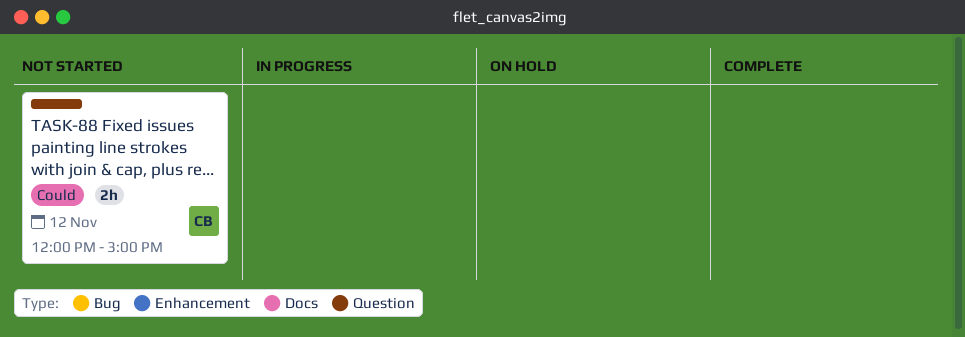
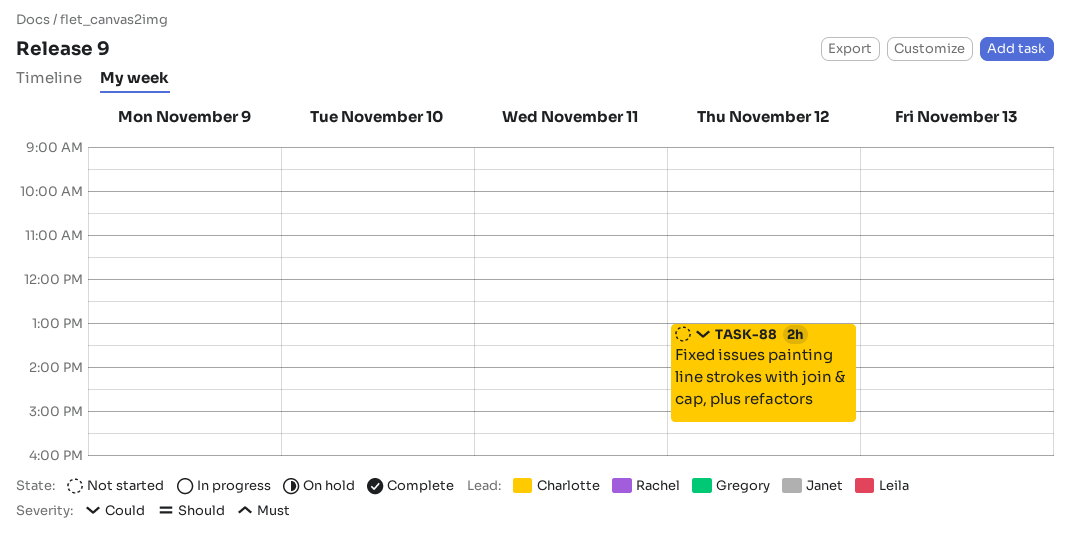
TASK-88, begins: 12:00 -> 13:00
TASK-88, ends: 15:00 -> 15:15

